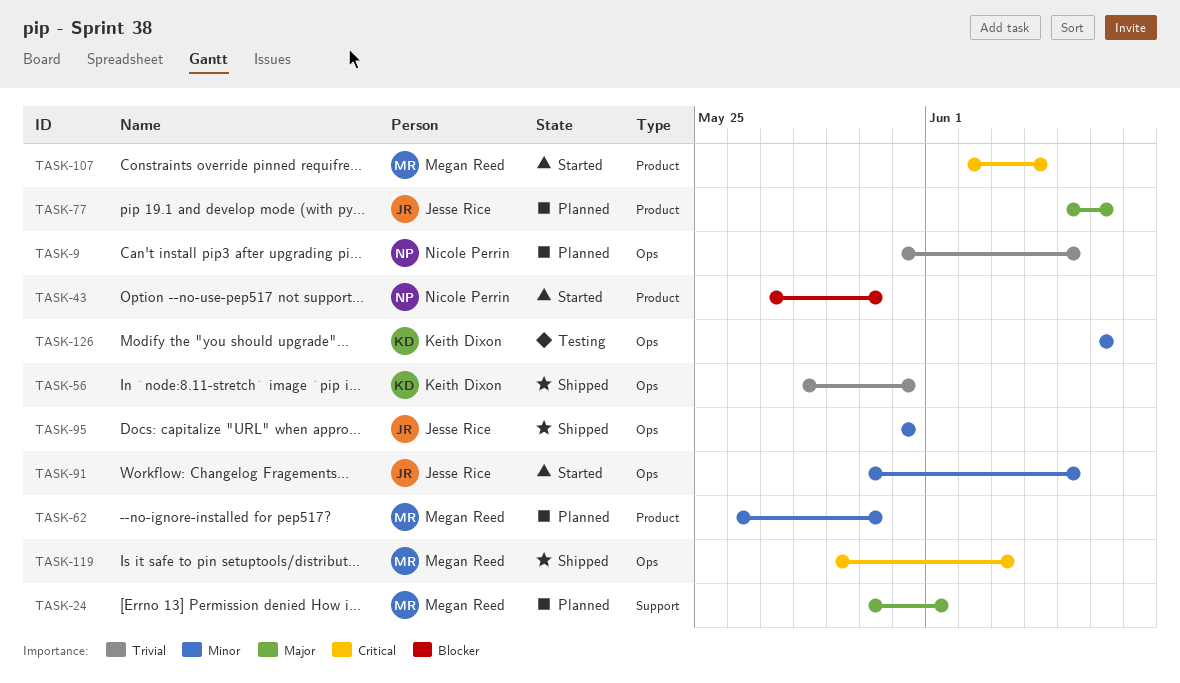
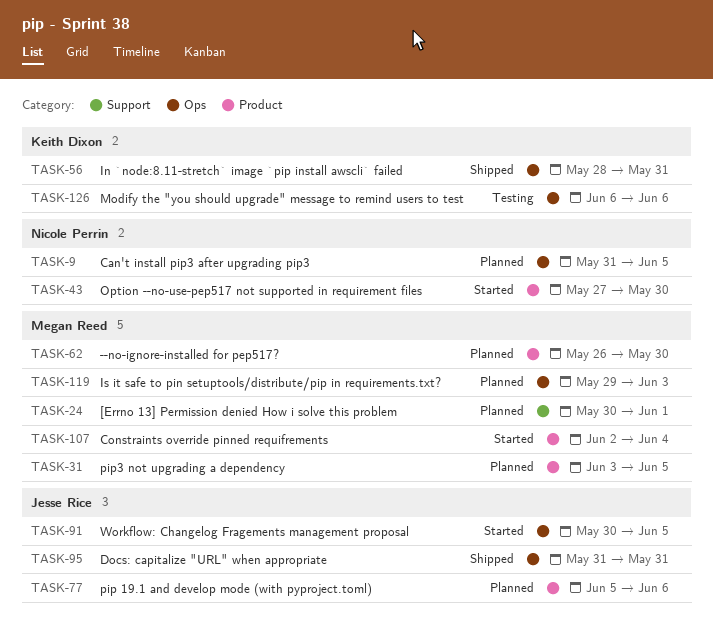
TASK-31: none -> present
TASK-119, status: Shipped -> Planned

